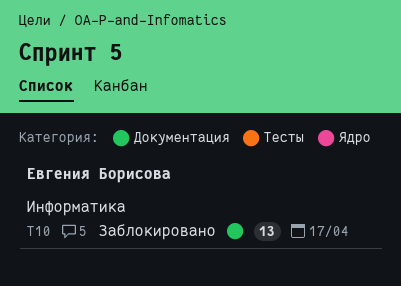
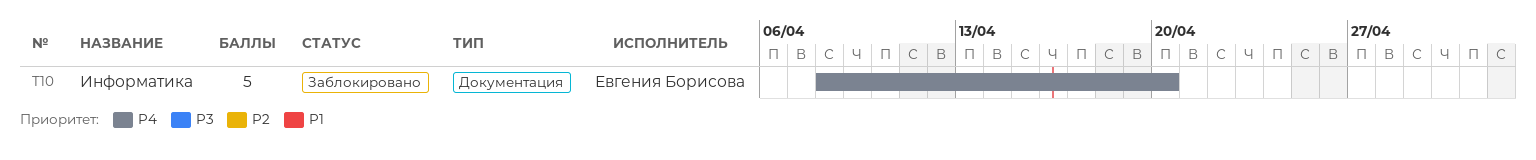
T10, estimate: 13 -> 5
T10, due: Apr 17 -> Apr 20

